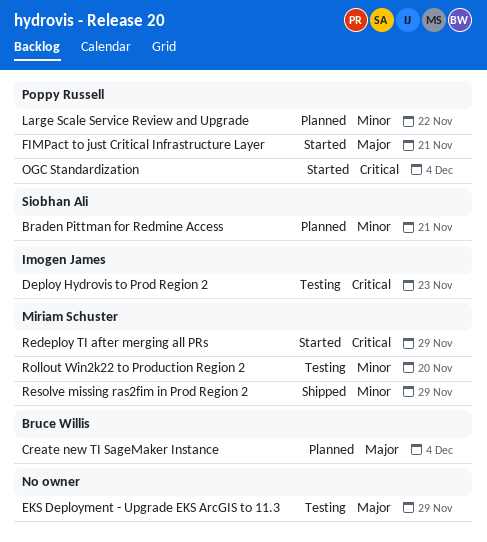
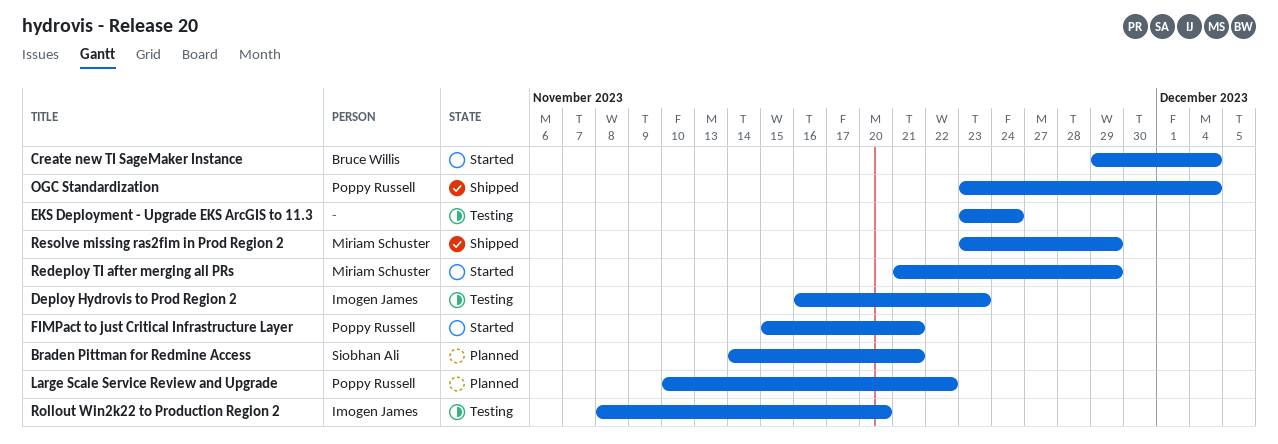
Create new TI SageMaker Instance, status: Planned -> Started
EKS Deployment - Upgrade EKS ArcGIS to 11.3, due: Nov 29 -> Nov 24
OGC Standardization, status: Started -> Shipped
Rollout Win2k22 to Production Region 2, owner: Miriam Schuster -> Imogen James

